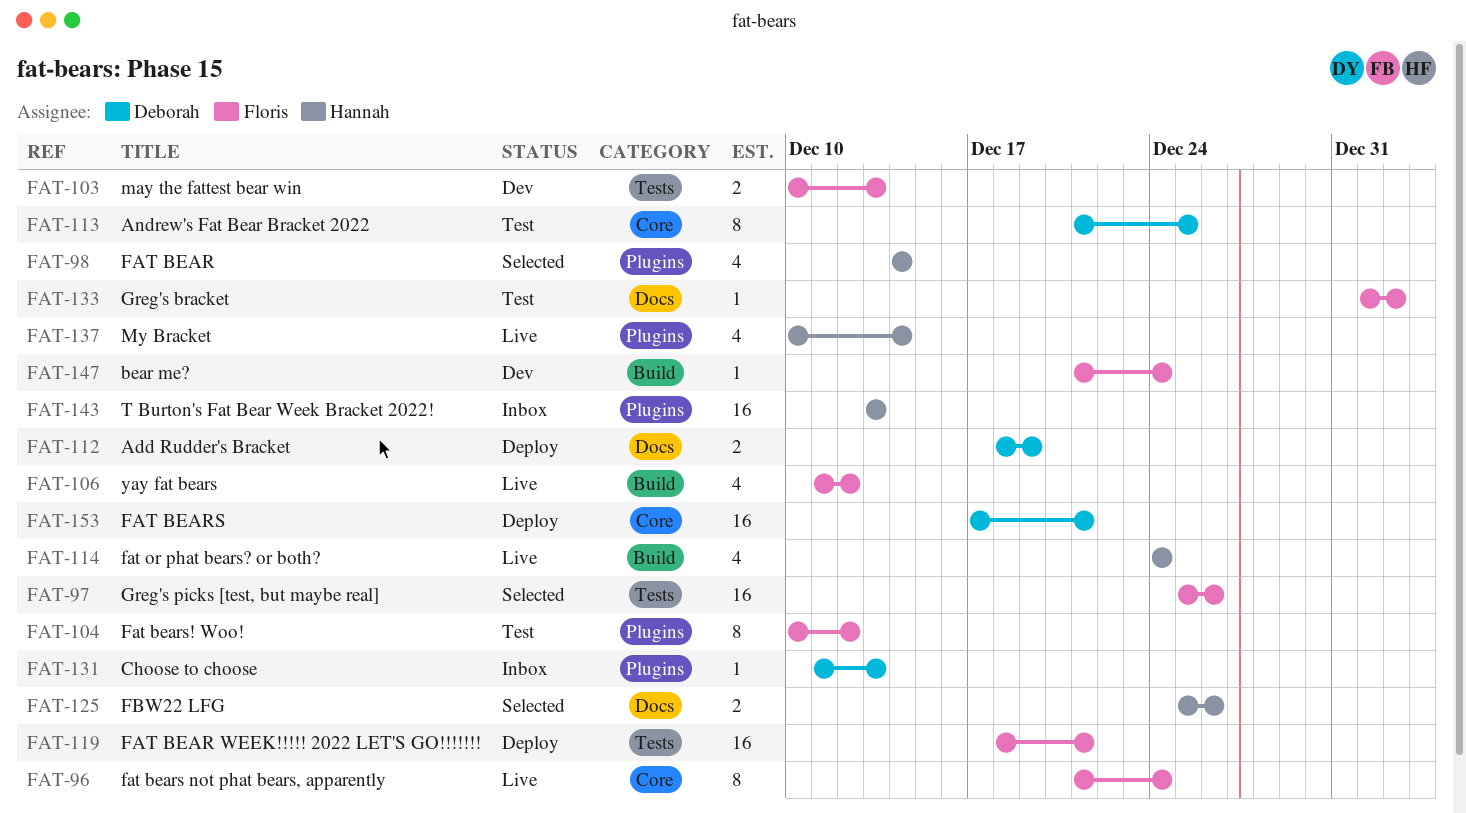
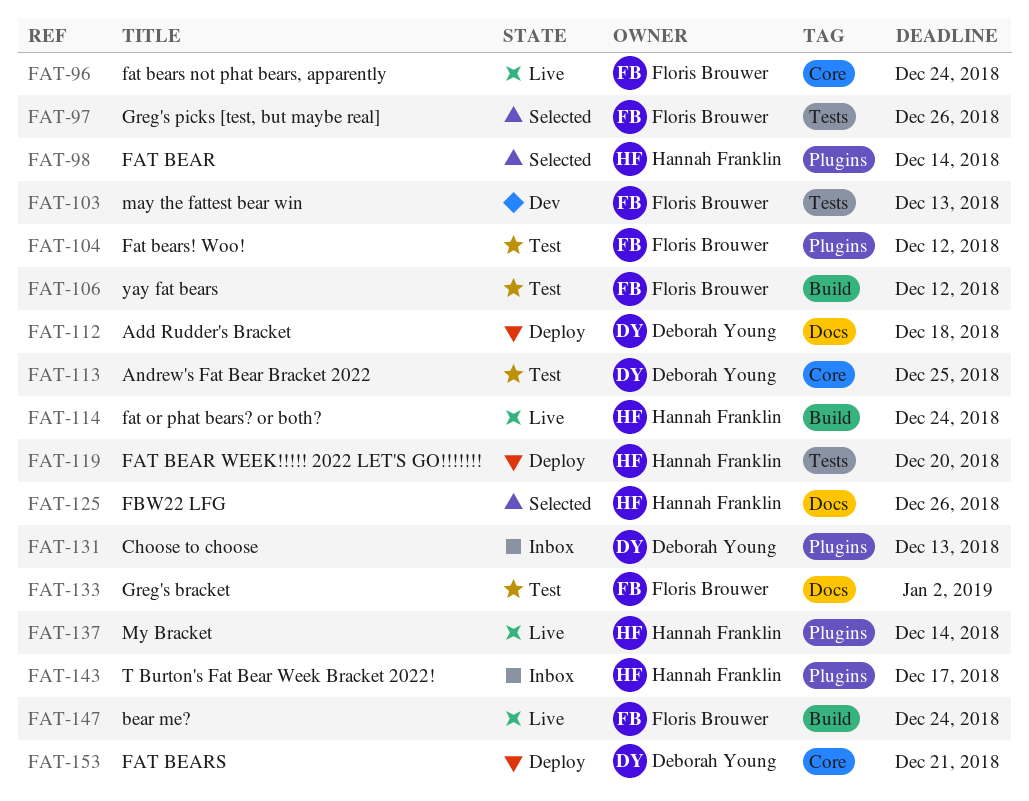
FAT-106, status: Live -> Test
FAT-112, due: Dec 19 -> Dec 18
FAT-119, owner: Floris Brouwer -> Hannah Franklin
FAT-119, due: Dec 21 -> Dec 20
FAT-143, due: Dec 13 -> Dec 17
FAT-147, status: Dev -> Live

